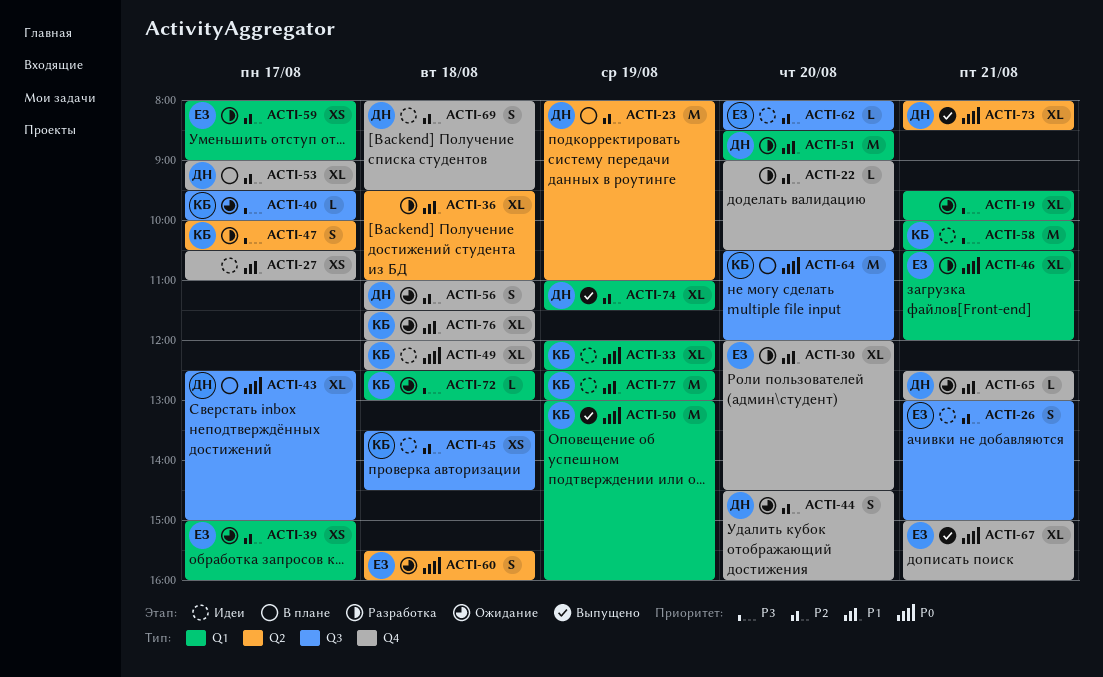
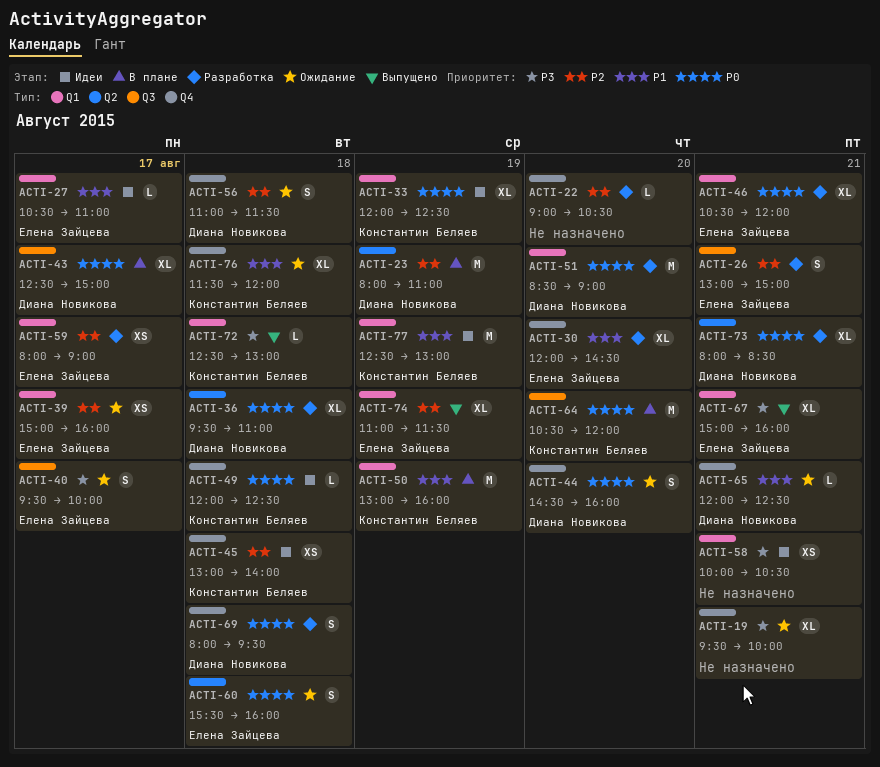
ACTI-19, label: Q1 -> Q4
ACTI-26, status: Идеи -> Разработка
ACTI-27, owner: none -> Елена Зайцева
ACTI-27, label: Q4 -> Q1
ACTI-27, estimate: XS -> L
ACTI-36, owner: none -> Диана Новикова
ACTI-36, priority: P1 -> P0
ACTI-40, owner: Константин Беляев -> Елена Зайцева
ACTI-40, estimate: L -> S
ACTI-44, priority: P2 -> P0
ACTI-45, label: Q3 -> Q4
ACTI-45, begins: 13:30 -> 13:00
ACTI-45, ends: 14:30 -> 14:00
ACTI-47: present -> none
ACTI-49, estimate: XL -> L
ACTI-50, status: Выпущено -> В плане
ACTI-50, priority: P0 -> P1
ACTI-51, priority: P1 -> P0
ACTI-53: present -> none
ACTI-58, owner: Константин Беляев -> none
ACTI-58, estimate: M -> XS
ACTI-62: present -> none
ACTI-65, begins: 12:30 -> 12:00
ACTI-65, ends: 13:00 -> 12:30
ACTI-67, priority: P0 -> P3
ACTI-67, label: Q4 -> Q1
ACTI-69, status: Идеи -> Разработка
ACTI-69, priority: P2 -> P0
ACTI-72, status: Ожидание -> Выпущено
ACTI-73, status: Выпущено -> Разработка
ACTI-74, owner: Диана Новикова -> Елена Зайцева

